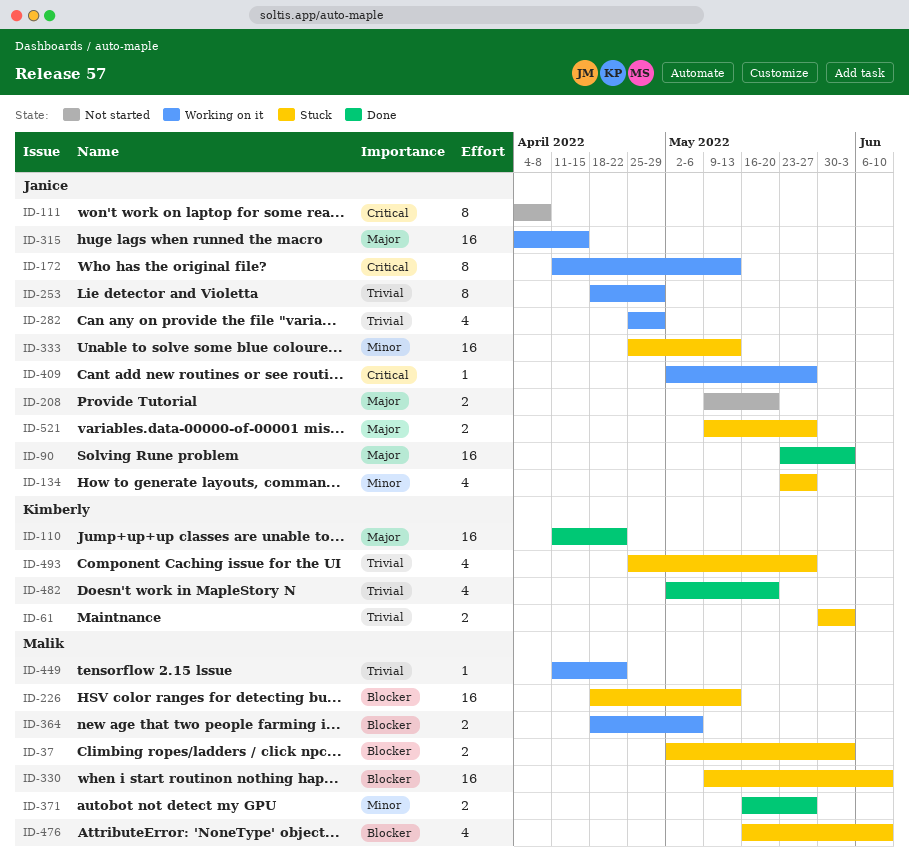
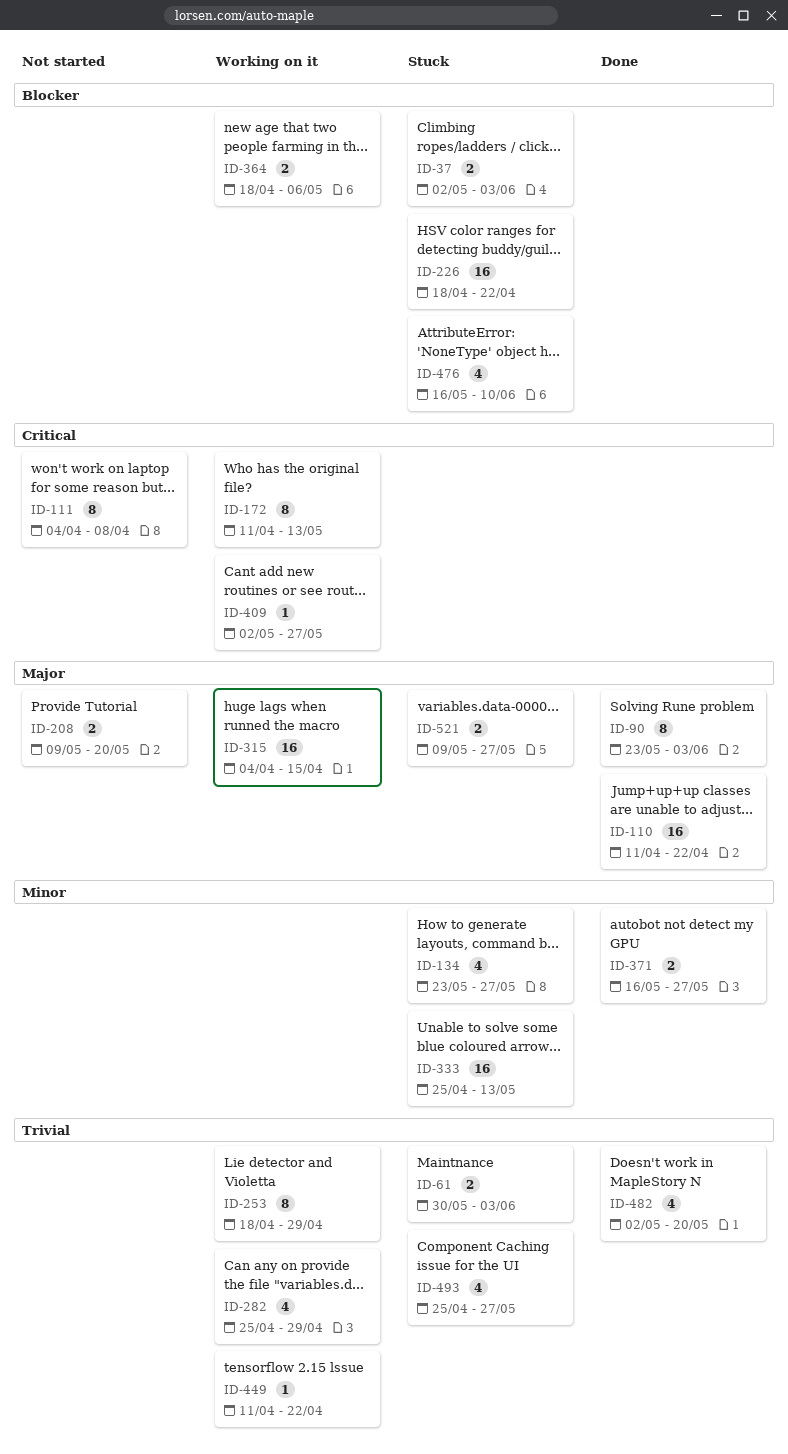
ID-90, estimate: 16 -> 8
ID-226, due: May 13 -> Apr 22
ID-330: present -> none

